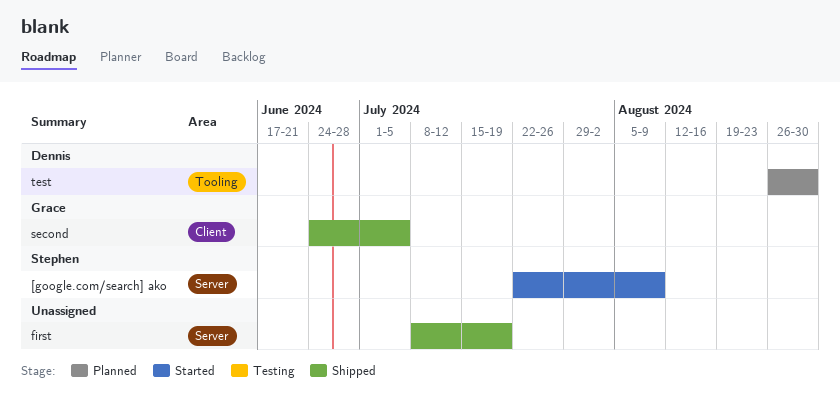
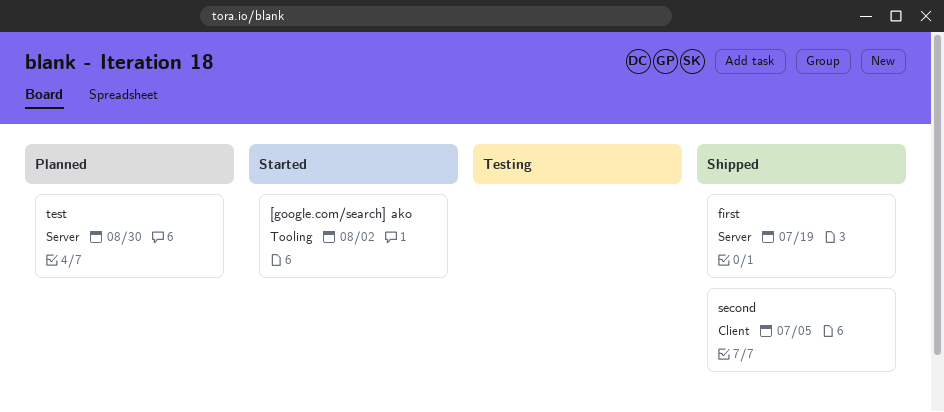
[google.com/search] ako, label: Server -> Tooling
[google.com/search] ako, due: Aug 9 -> Aug 2
test, label: Tooling -> Server

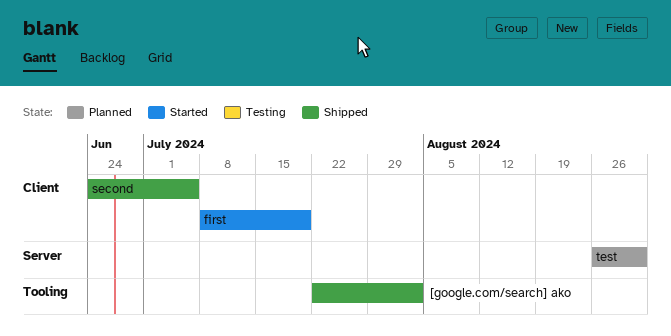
[google.com/search] ako, status: Started -> Shipped
first, status: Shipped -> Started
first, label: Server -> Client

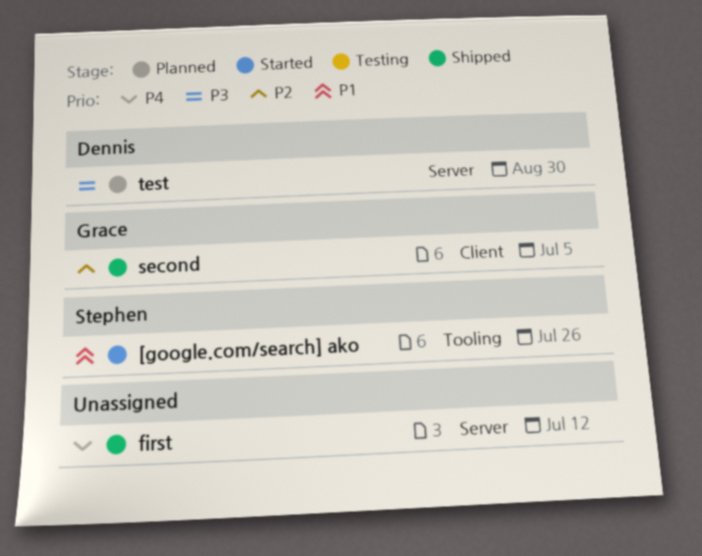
[google.com/search] ako, status: Shipped -> Started
[google.com/search] ako, due: Aug 2 -> Jul 26
first, status: Started -> Shipped
first, label: Client -> Server
first, due: Jul 19 -> Jul 12

